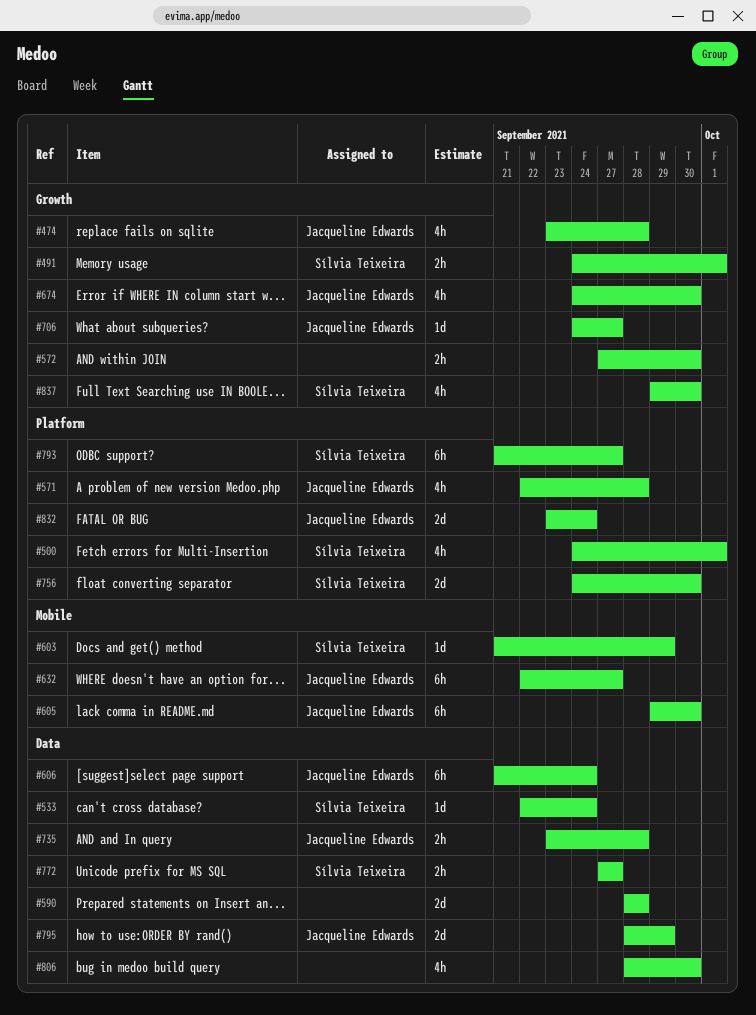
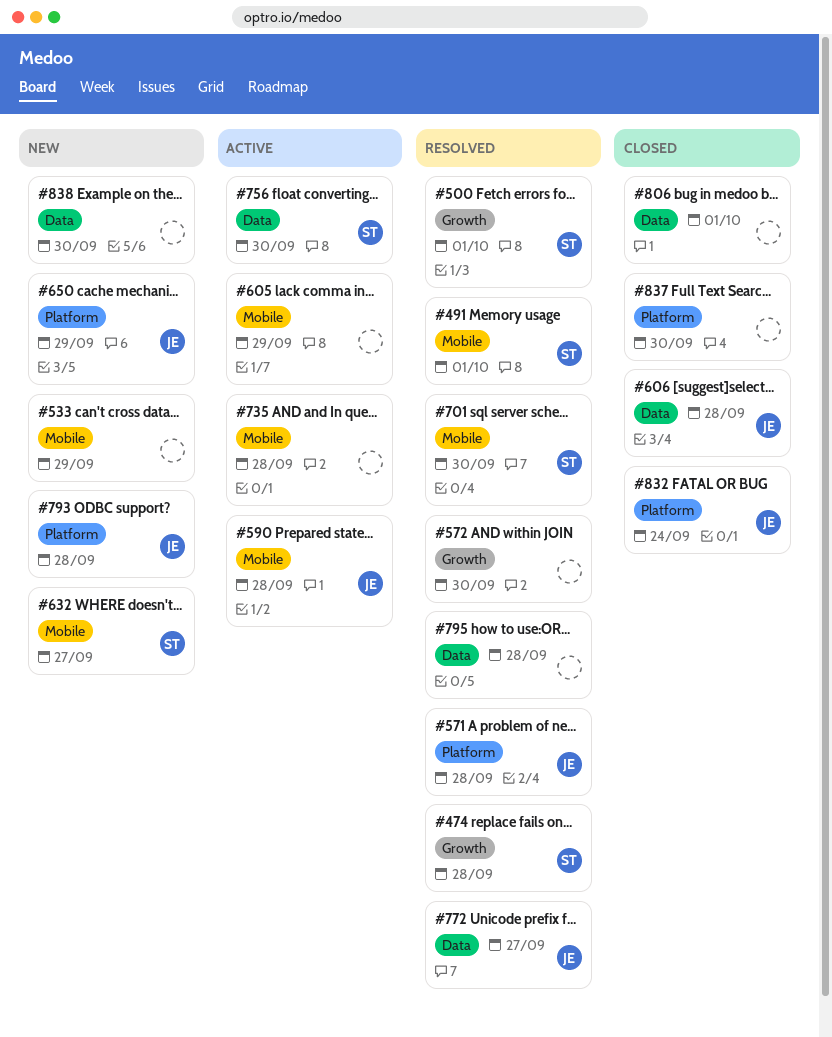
#474, owner: Jacqueline Edwards -> Sílvia Teixeira
#491, label: Growth -> Mobile
#500, label: Platform -> Growth
#533, owner: Sílvia Teixeira -> none
#533, label: Data -> Mobile
#533, due: Sep 24 -> Sep 29
#590, owner: none -> Jacqueline Edwards
#590, label: Data -> Mobile
#603: present -> none
#605, owner: Jacqueline Edwards -> none
#605, due: Sep 30 -> Sep 29
#606, due: Sep 24 -> Sep 28
#632, owner: Jacqueline Edwards -> Sílvia Teixeira
#650: none -> present
#674: present -> none
#701: none -> present
#706: present -> none
#735, owner: Jacqueline Edwards -> none
#735, label: Data -> Mobile
#756, label: Platform -> Data
#772, owner: Sílvia Teixeira -> Jacqueline Edwards
#793, owner: Sílvia Teixeira -> Jacqueline Edwards
#793, due: Sep 27 -> Sep 28
#795, owner: Jacqueline Edwards -> none
#795, due: Sep 29 -> Sep 28
#806, due: Sep 30 -> Oct 1
#837, owner: Sílvia Teixeira -> none
#837, label: Growth -> Platform
#838: none -> present

